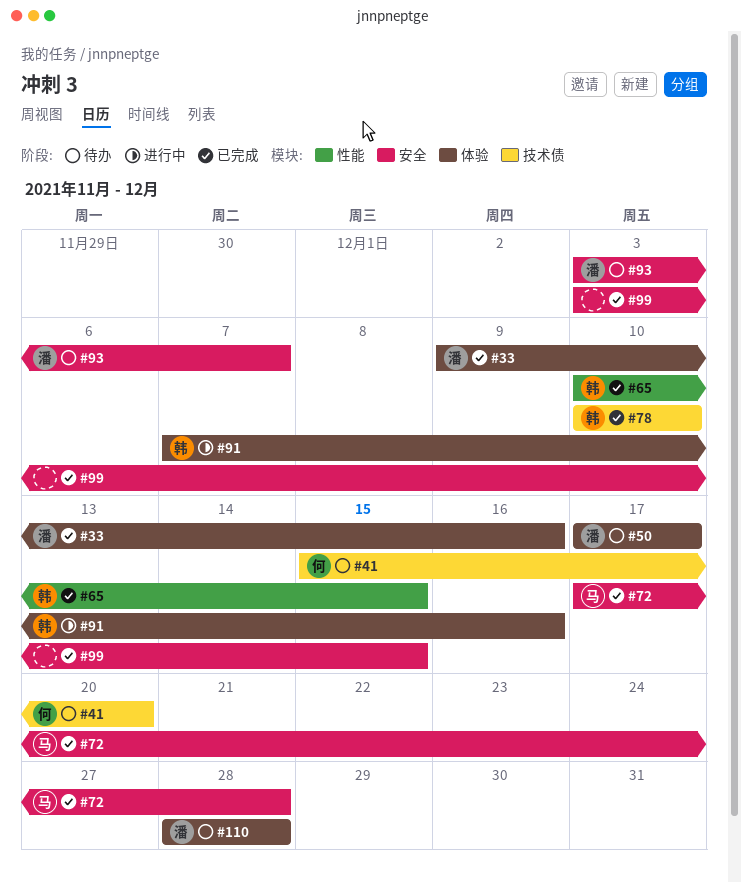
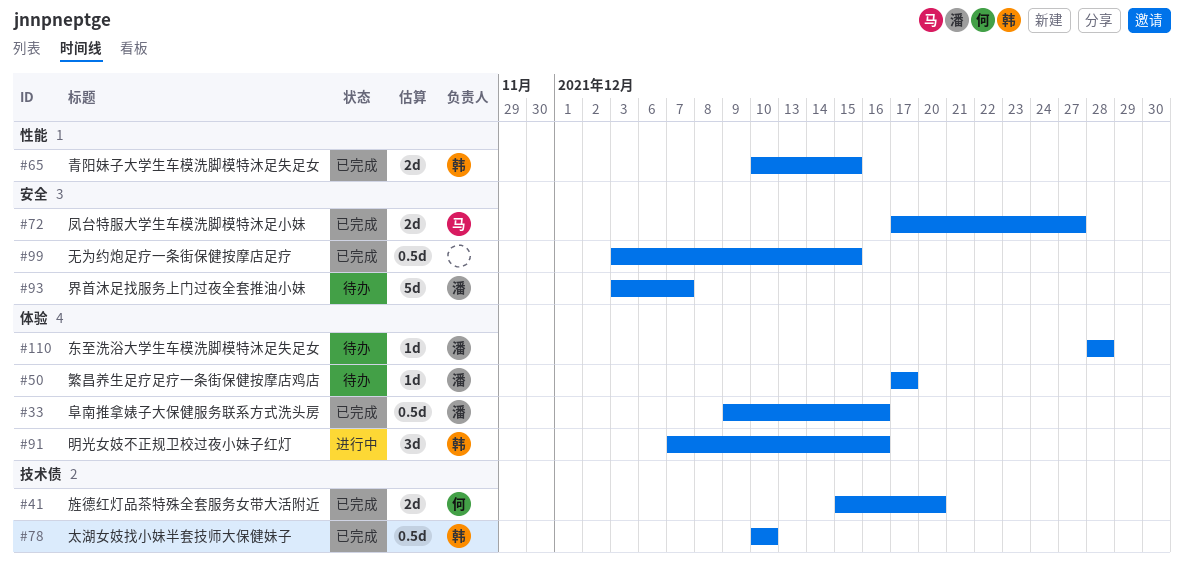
#41, status: 待办 -> 已完成
#72, due: Dec 28 -> Dec 27

